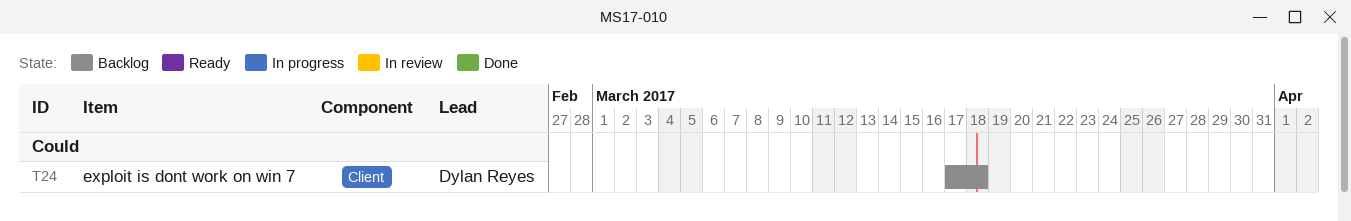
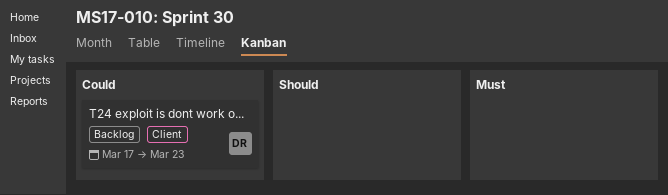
T24, due: Mar 18 -> Mar 23

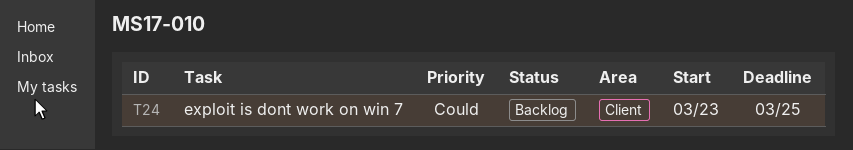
T24, start: Mar 17 -> Mar 23
T24, due: Mar 23 -> Mar 25

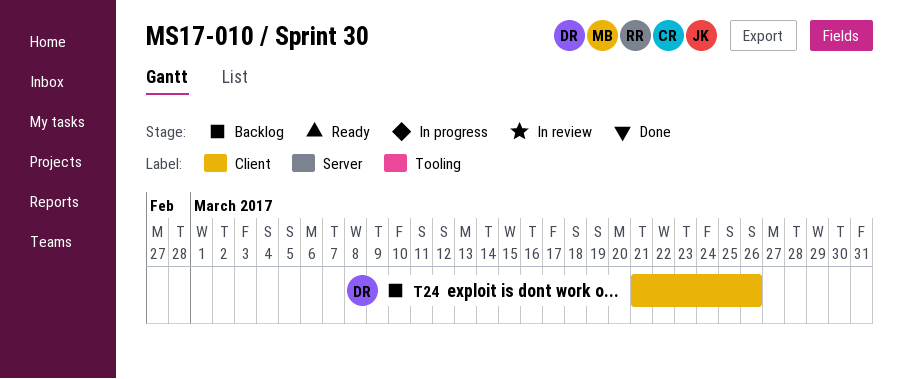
T24, start: Mar 23 -> Mar 21
T24, due: Mar 25 -> Mar 26

